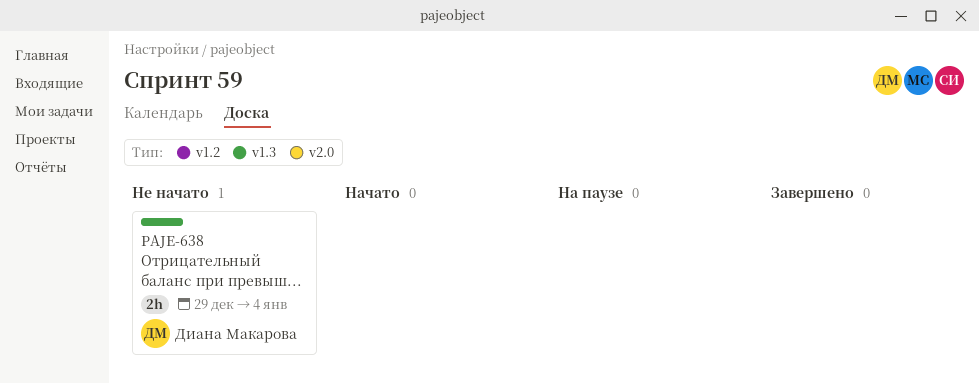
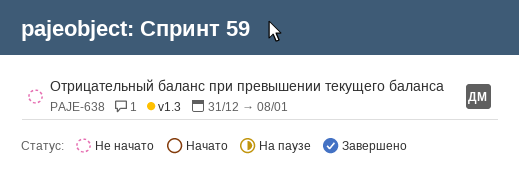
PAJE-638, start: Dec 29 -> Dec 31
PAJE-638, due: Jan 4 -> Jan 8

